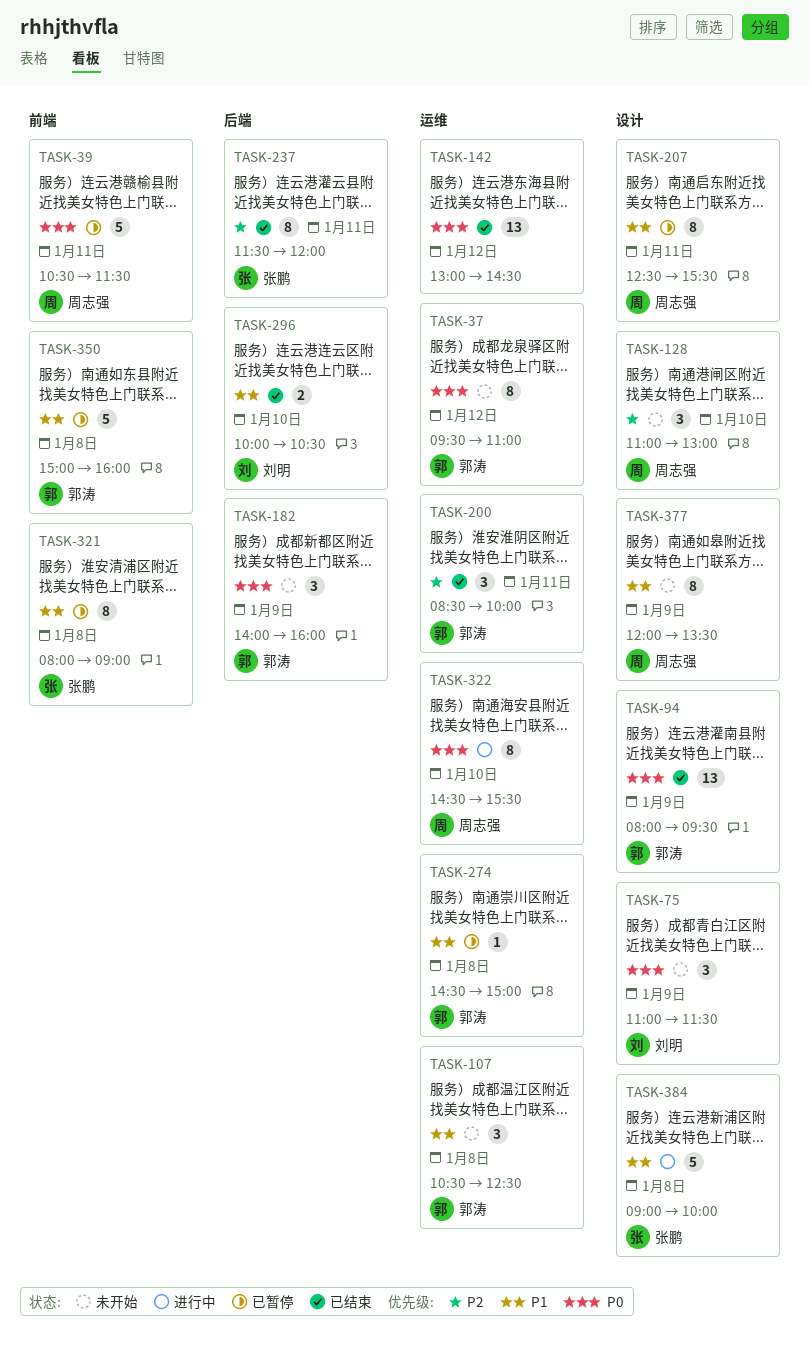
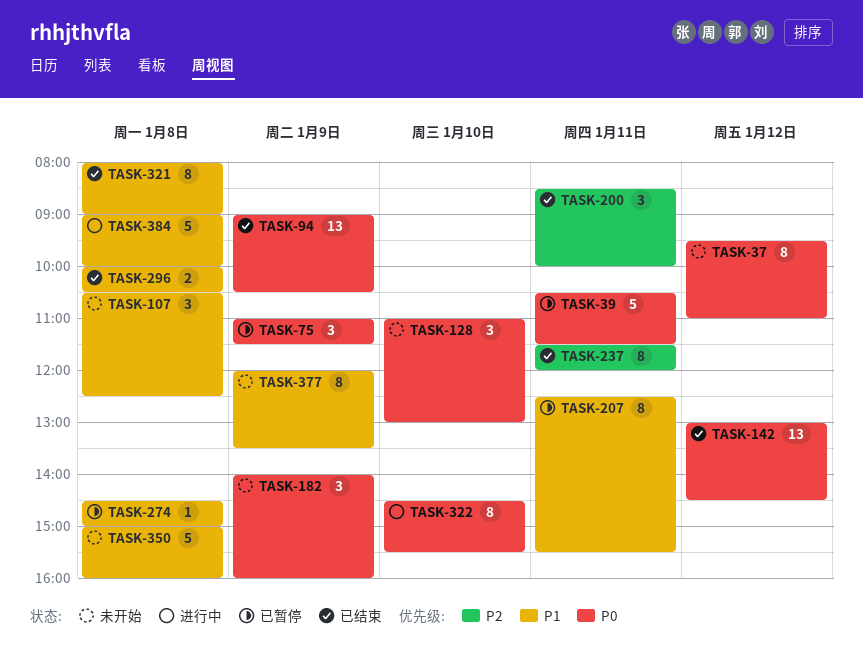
TASK-75, status: 未开始 -> 已暂停
TASK-94, begins: 08:00 -> 09:00
TASK-94, ends: 09:30 -> 10:30
TASK-128, priority: P2 -> P0
TASK-296, day: Jan 10 -> Jan 8
TASK-321, status: 已暂停 -> 已结束
TASK-350, status: 已暂停 -> 未开始

